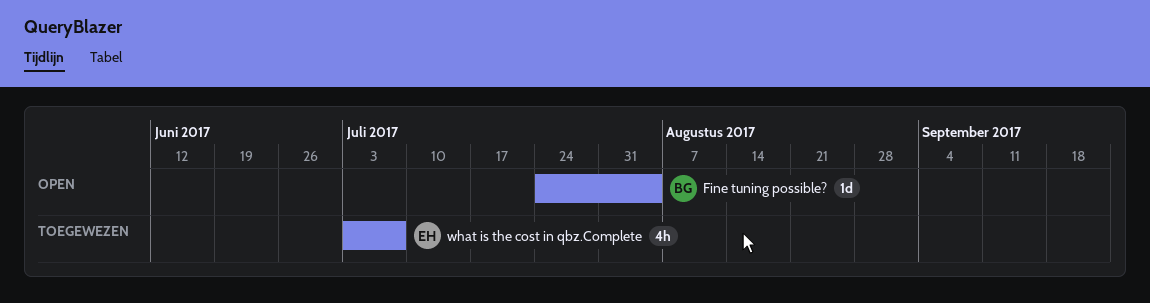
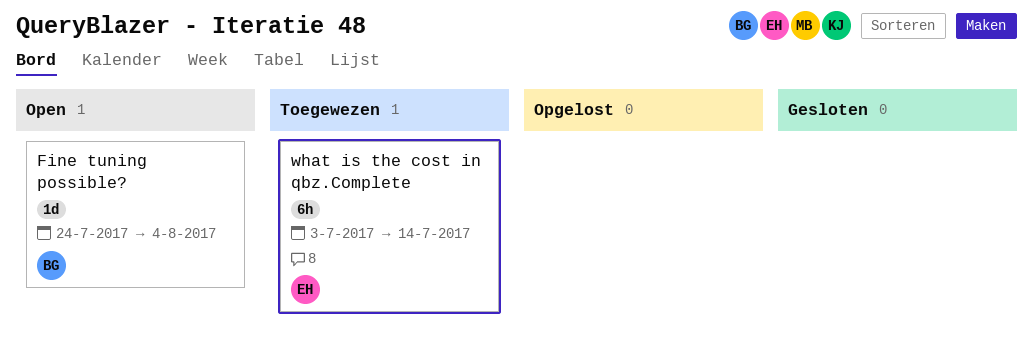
what is the cost in qbz.Complete, estimate: 4h -> 6h
what is the cost in qbz.Complete, due: Jul 7 -> Jul 14

